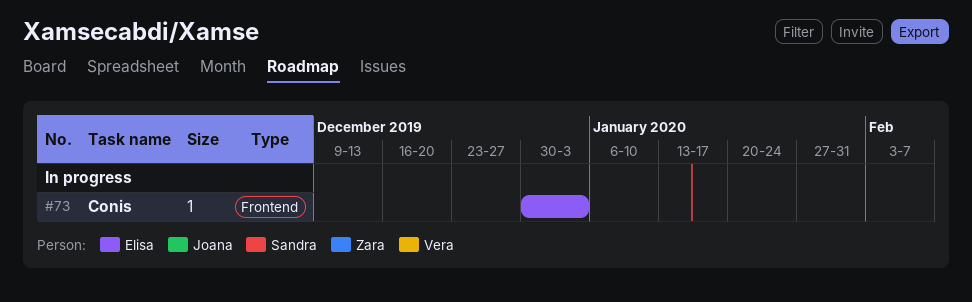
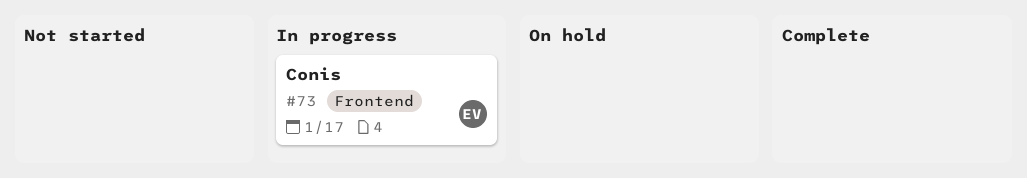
#73, due: Jan 3 -> Jan 17

